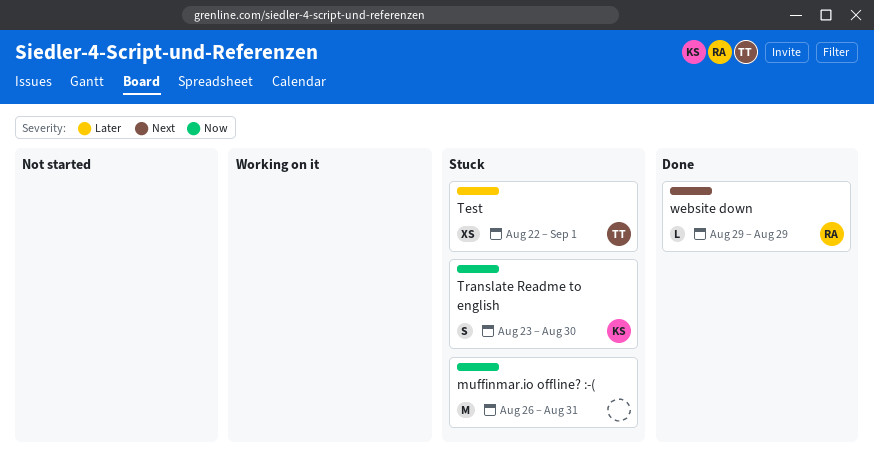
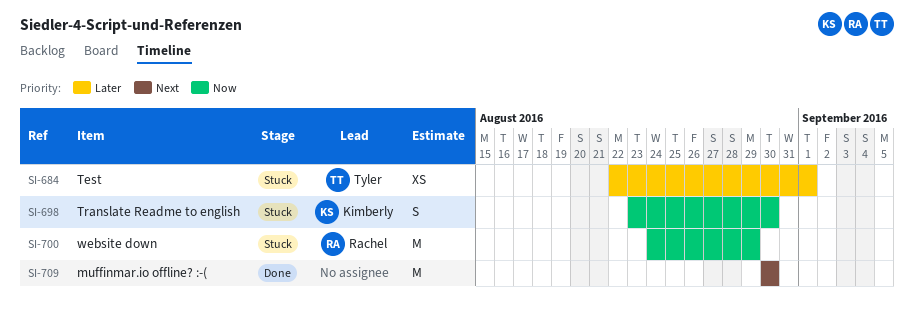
muffinmar.io offline? :-(, status: Stuck -> Done
muffinmar.io offline? :-(, priority: Now -> Next
muffinmar.io offline? :-(, start: Aug 26 -> Aug 30
muffinmar.io offline? :-(, due: Aug 31 -> Aug 30
website down, status: Done -> Stuck
website down, priority: Next -> Now
website down, estimate: L -> M
website down, start: Aug 29 -> Aug 24

